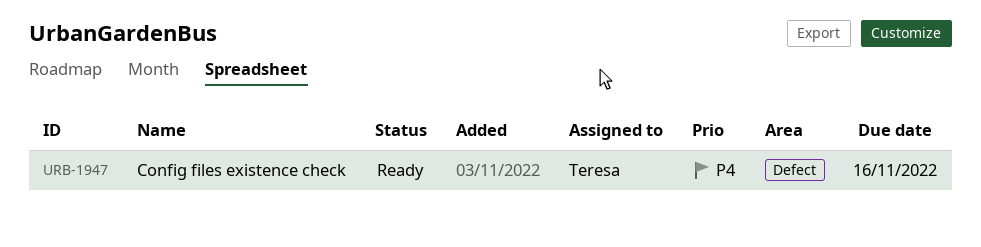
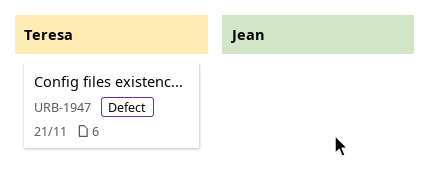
URB-1947, due: Nov 16 -> Nov 21

